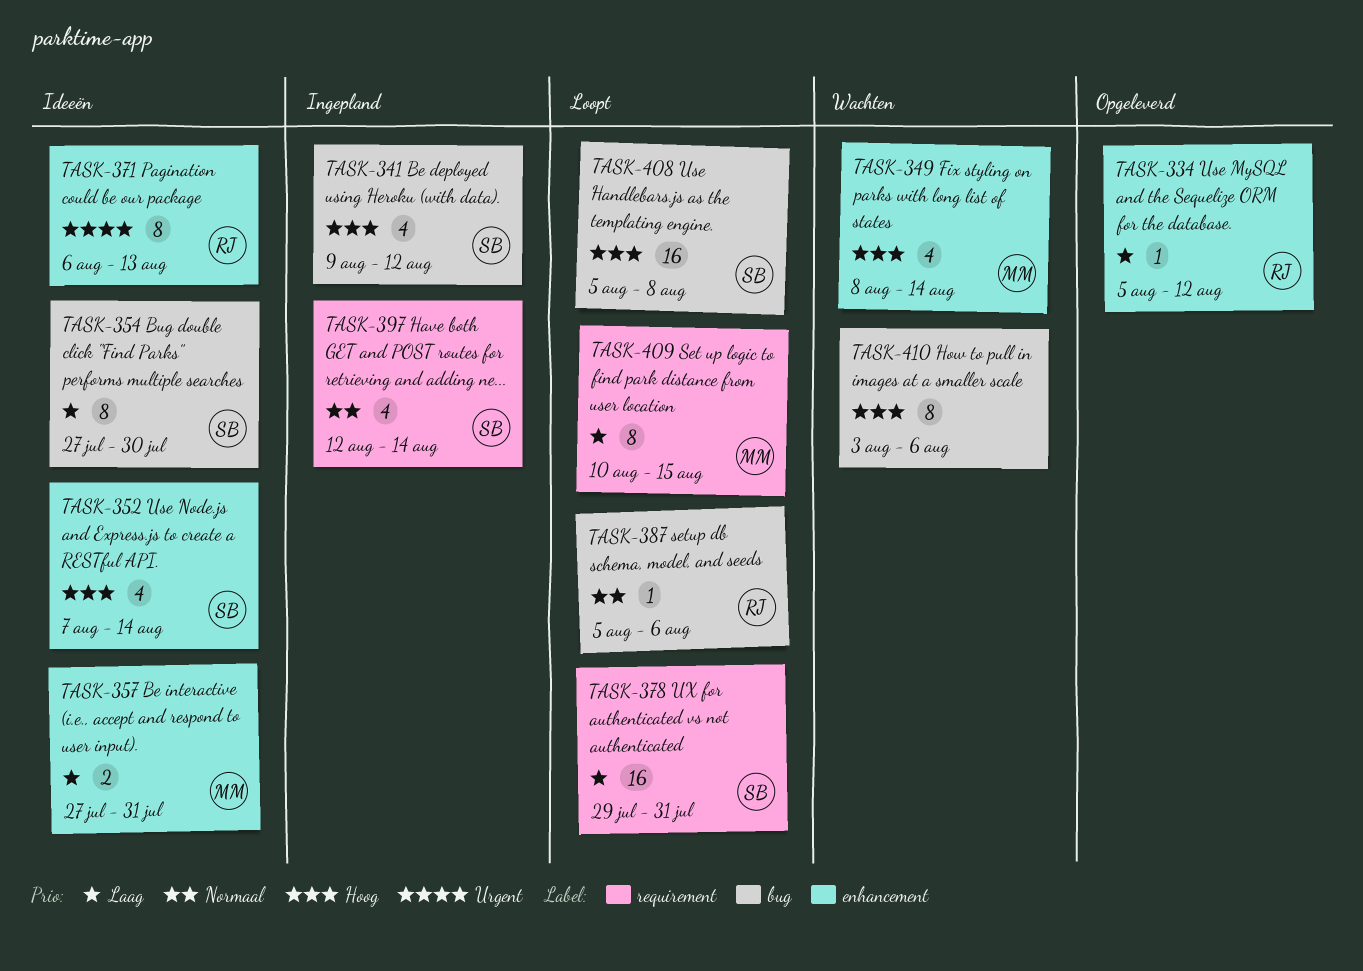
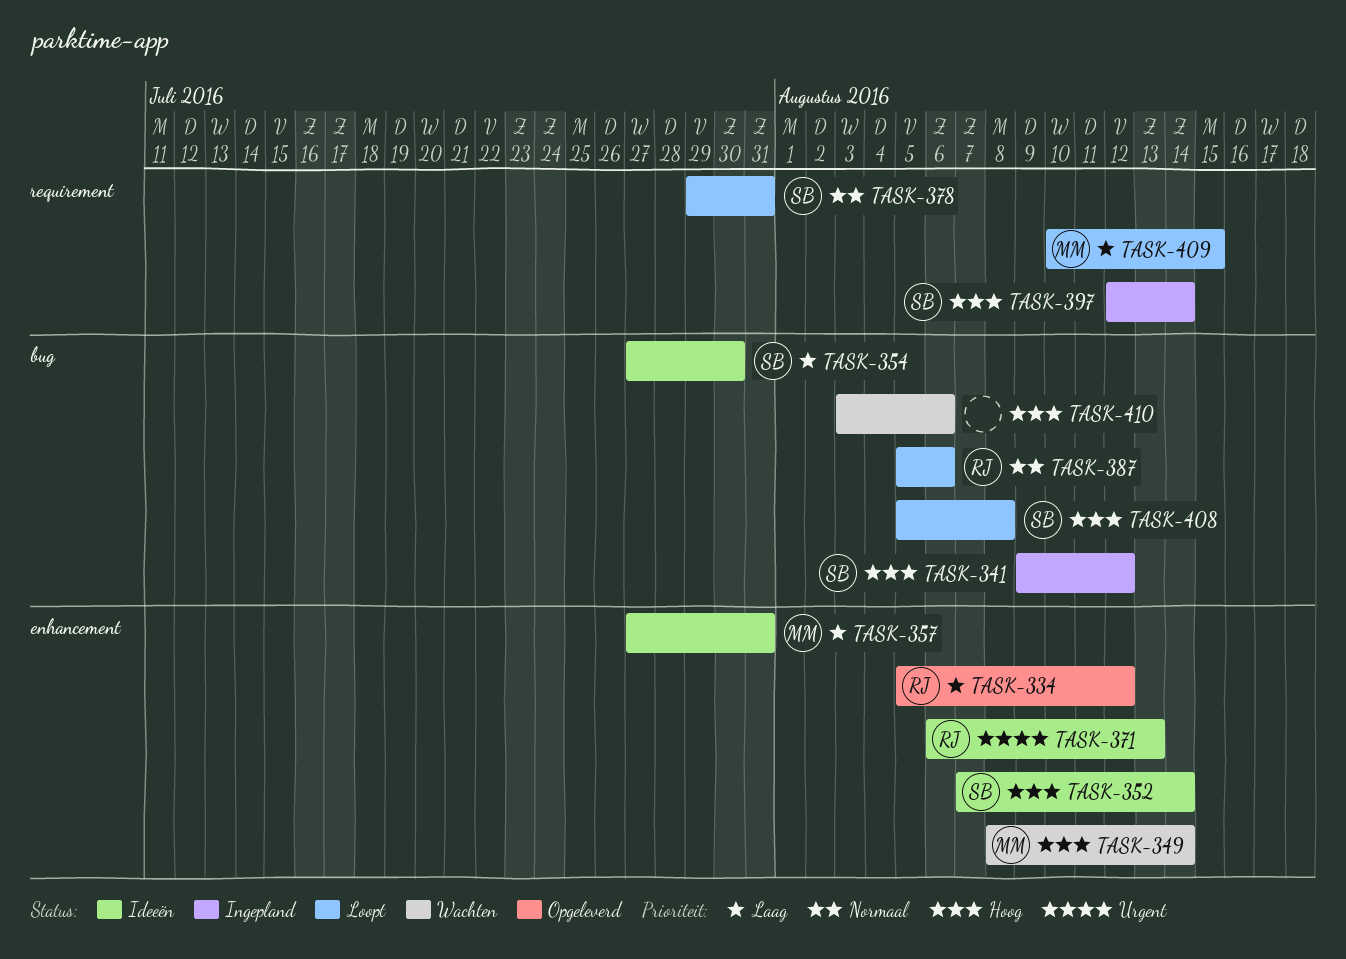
TASK-378, priority: Laag -> Normaal
TASK-397, priority: Normaal -> Hoog

